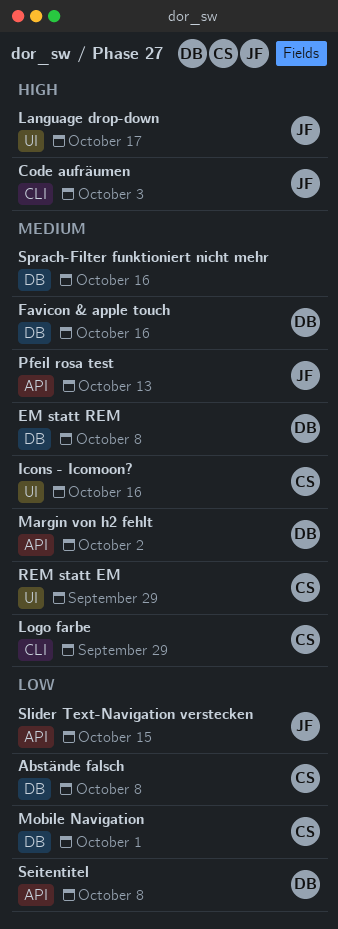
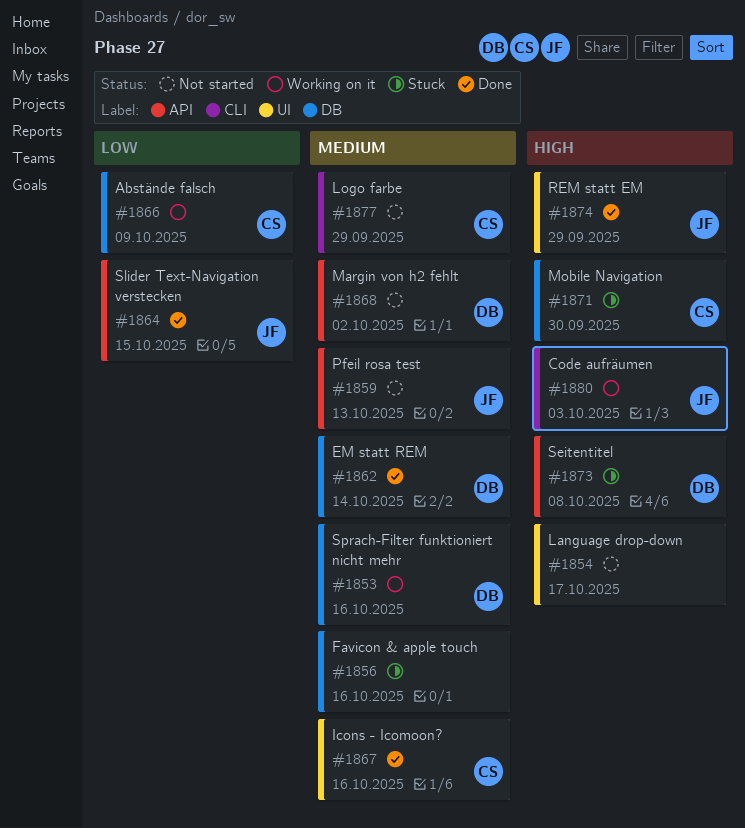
Abstände falsch, due: Oct 8 -> Oct 9
EM statt REM, due: Oct 8 -> Oct 14
Favicon & apple touch, owner: DB -> none
Language drop-down, owner: JF -> none
Mobile Navigation, priority: Low -> High
Mobile Navigation, due: Oct 1 -> Sep 30
REM statt EM, owner: CS -> JF
REM statt EM, priority: Medium -> High
Seitentitel, priority: Low -> High
Sprach-Filter funktioniert nicht mehr, owner: none -> DB

